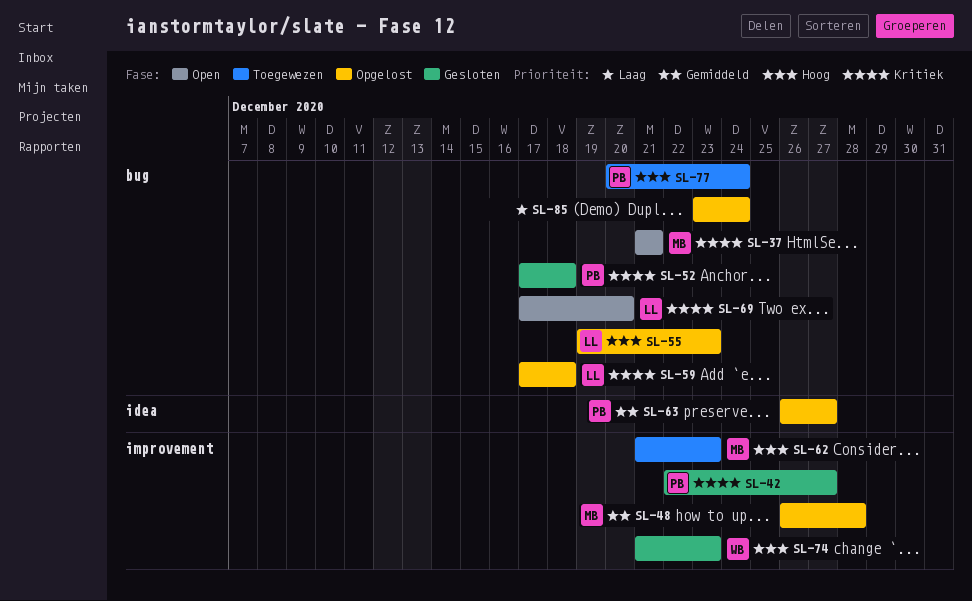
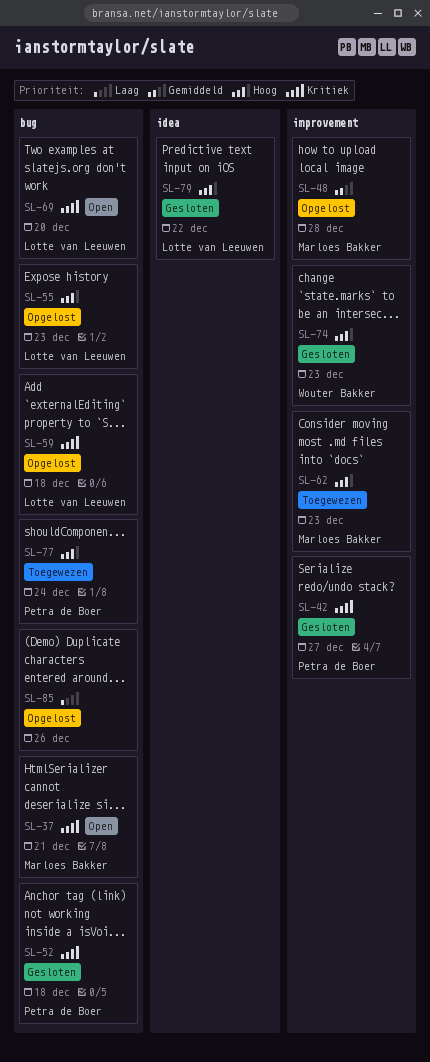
SL-63: present -> none
SL-79: none -> present
SL-85, due: Dec 24 -> Dec 26

